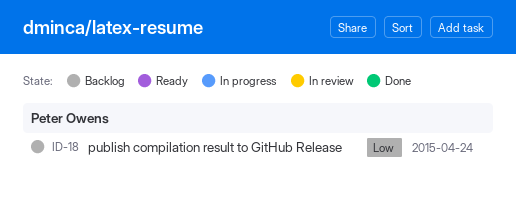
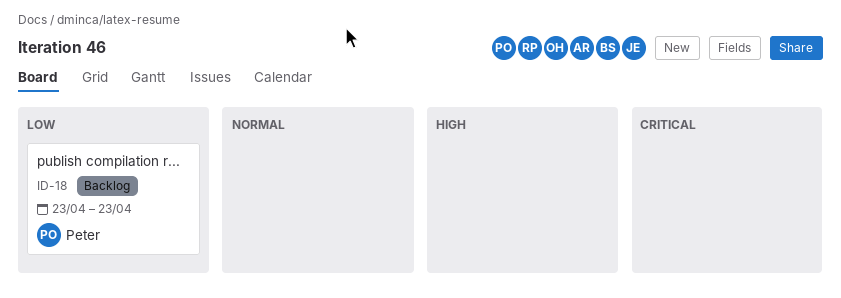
ID-18, due: Apr 24 -> Apr 23

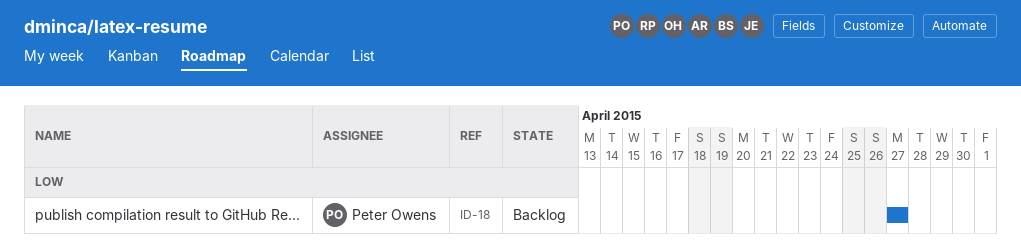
ID-18, start: Apr 23 -> Apr 27
ID-18, due: Apr 23 -> Apr 27

